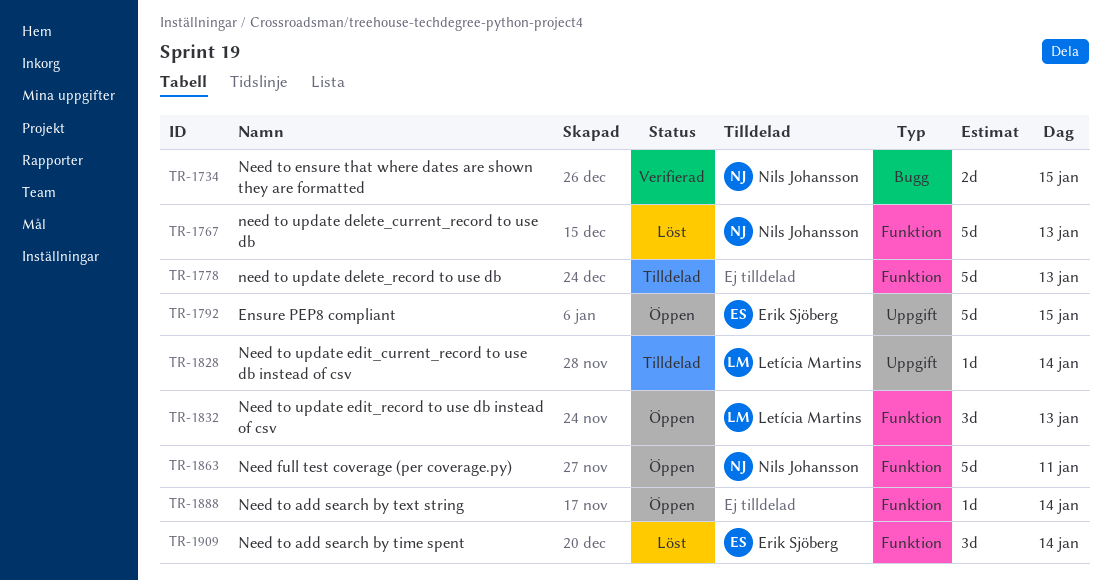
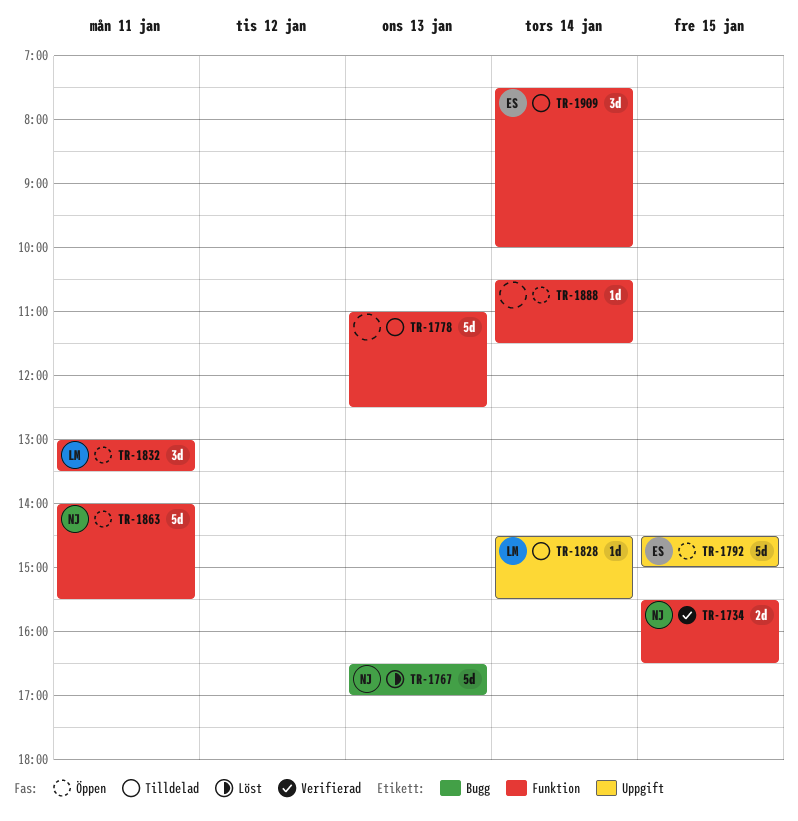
TR-1734, label: Bugg -> Funktion
TR-1767, label: Funktion -> Bugg
TR-1832, day: Jan 13 -> Jan 11
TR-1909, status: Löst -> Tilldelad

